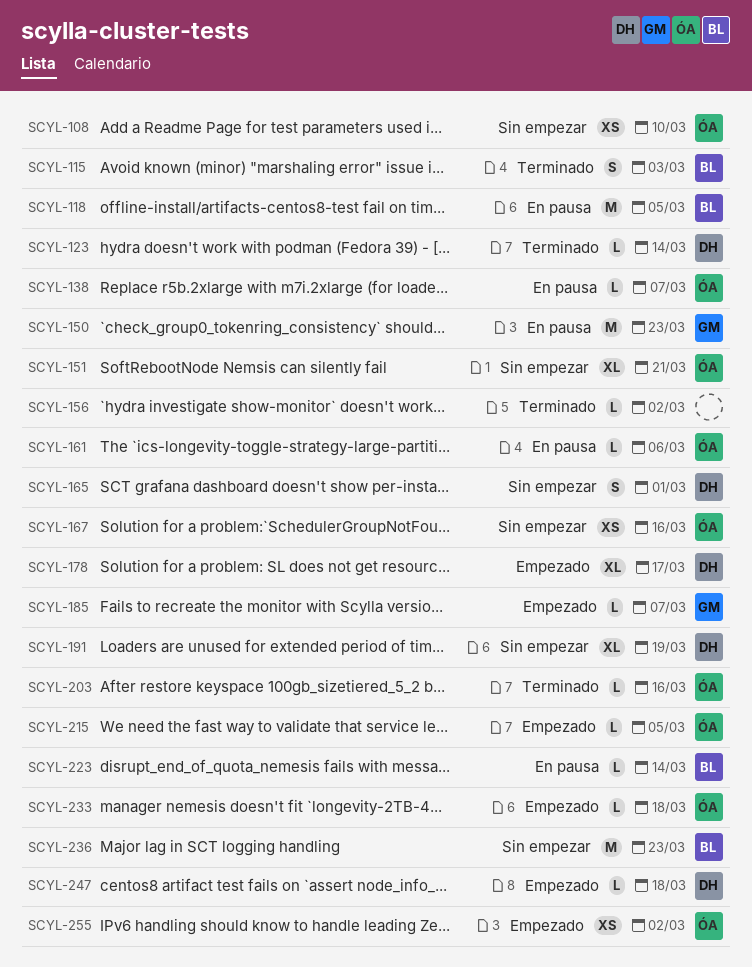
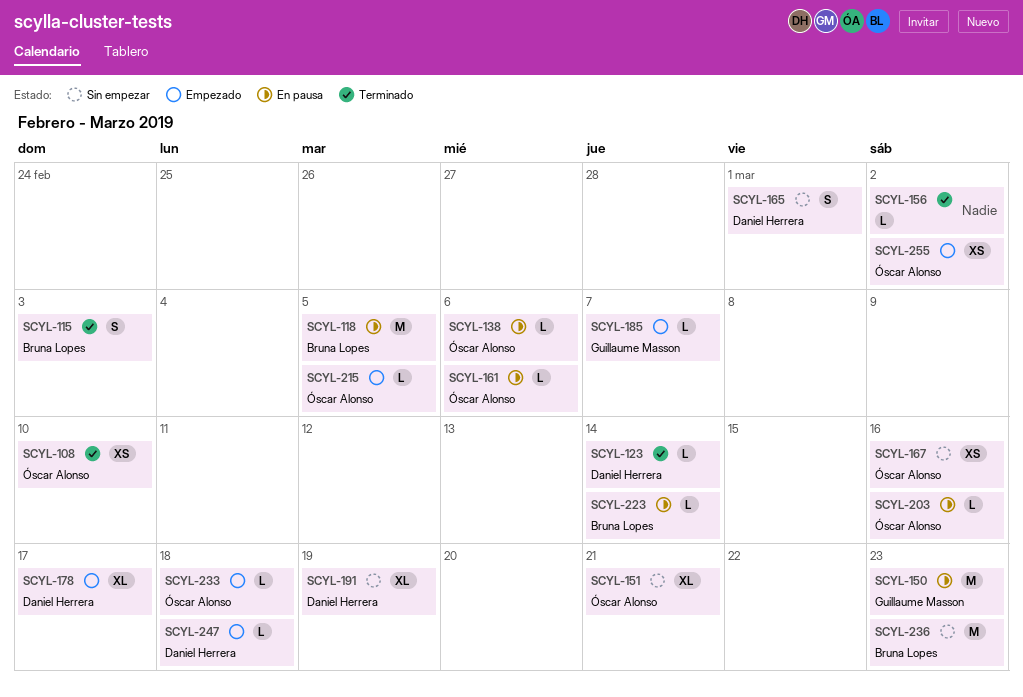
SCYL-108, status: Sin empezar -> Terminado
SCYL-138, due: Mar 7 -> Mar 6
SCYL-203, status: Terminado -> En pausa

